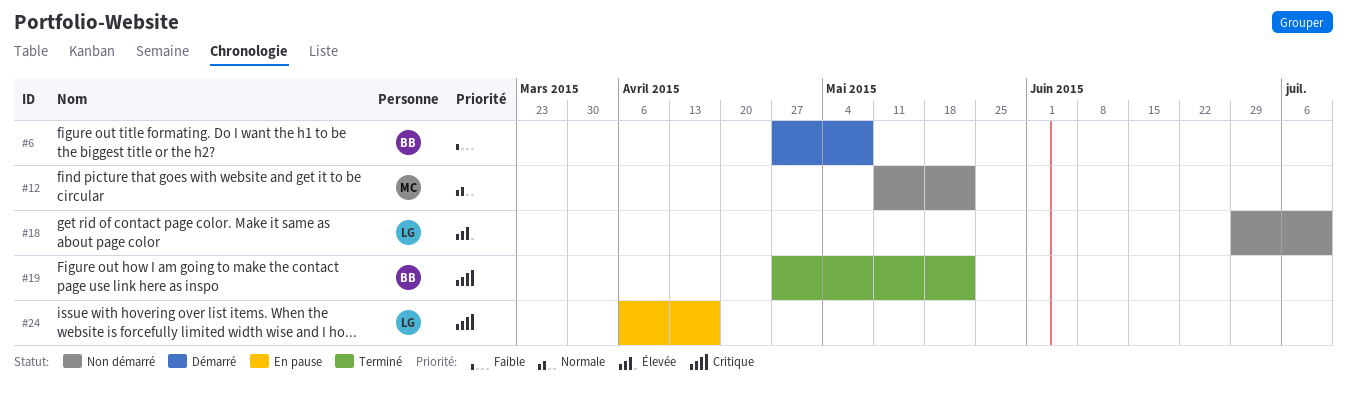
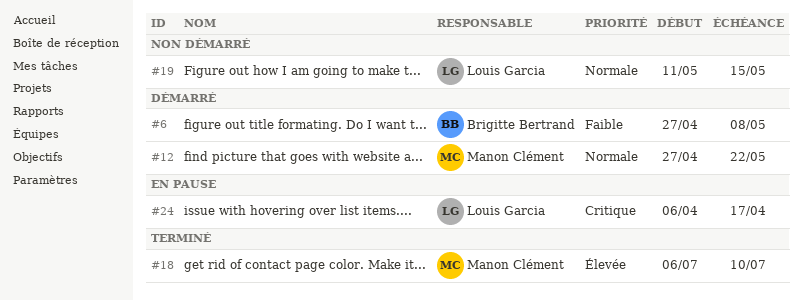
#12, status: Non démarré -> Démarré
#12, start: May 11 -> Apr 27
#18, status: Non démarré -> Terminé
#18, owner: Louis Garcia -> Manon Clément
#18, start: Jun 29 -> Jul 6
#19, status: Terminé -> Non démarré
#19, owner: Brigitte Bertrand -> Louis Garcia
#19, priority: Critique -> Normale
#19, start: Apr 27 -> May 11
#19, due: May 22 -> May 15

